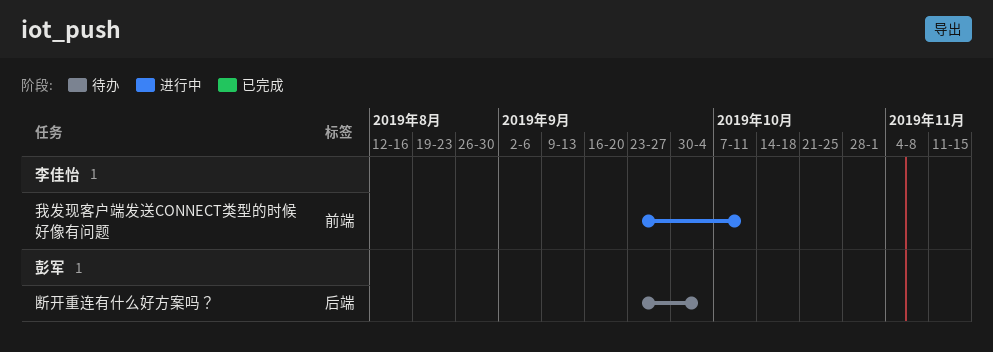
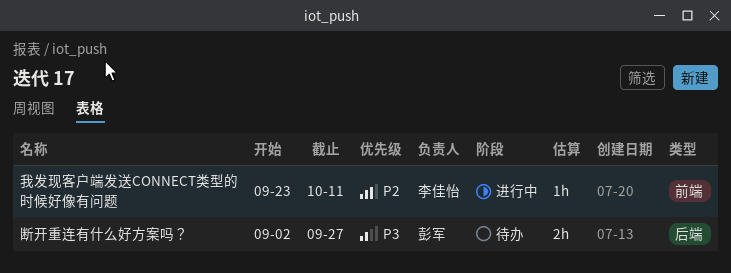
断开重连有什么好方案吗？, start: Sep 23 -> Sep 2
断开重连有什么好方案吗？, due: Oct 4 -> Sep 27

